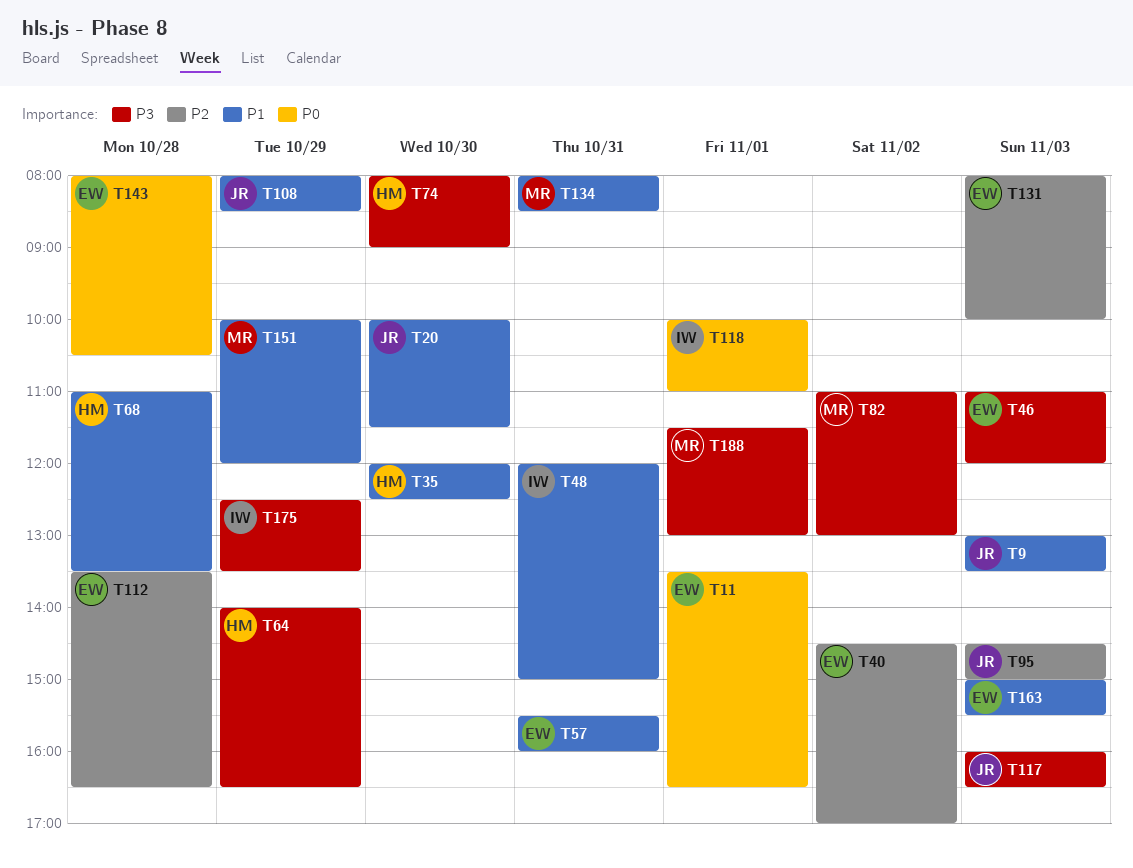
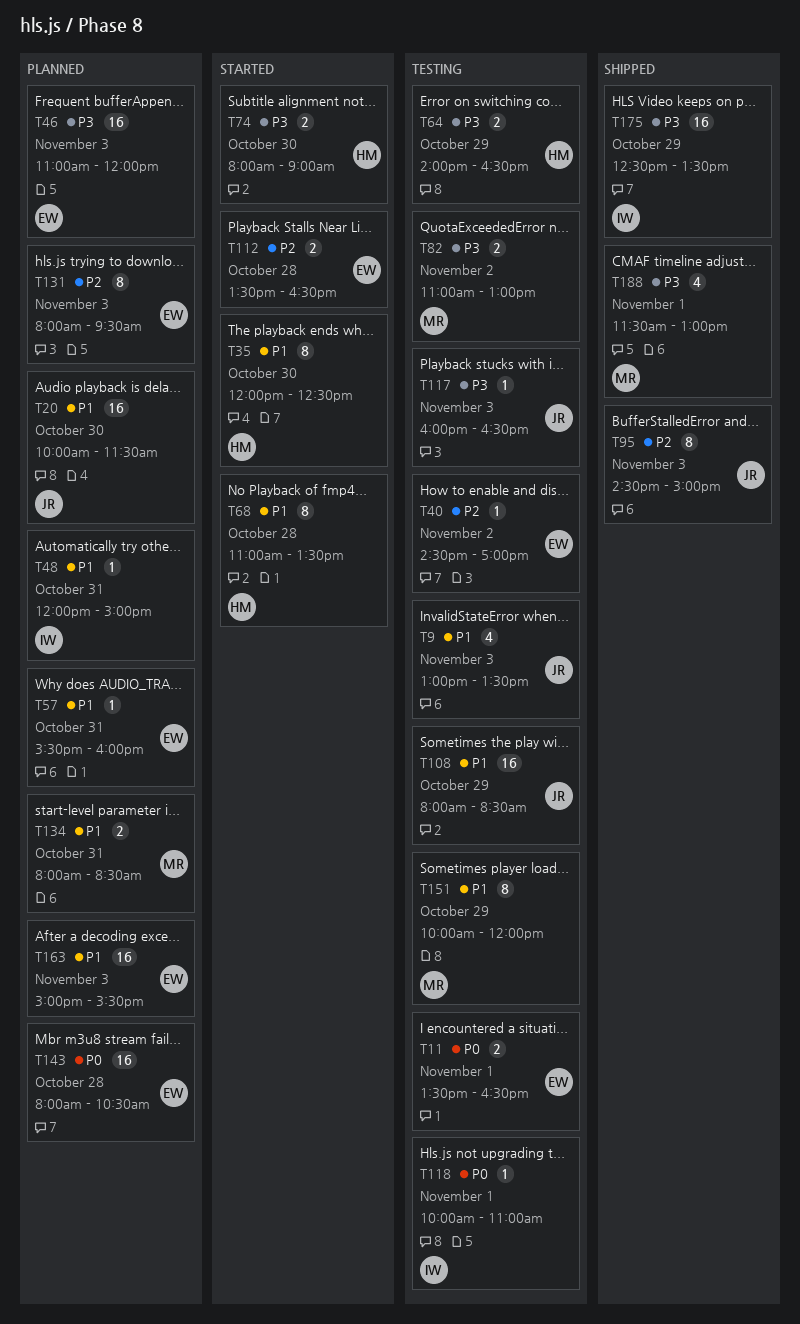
T131, ends: 10:00 -> 09:30

